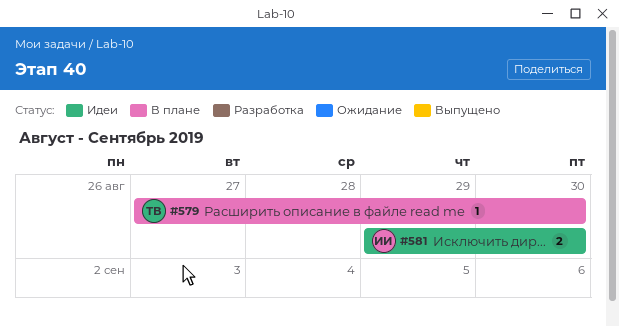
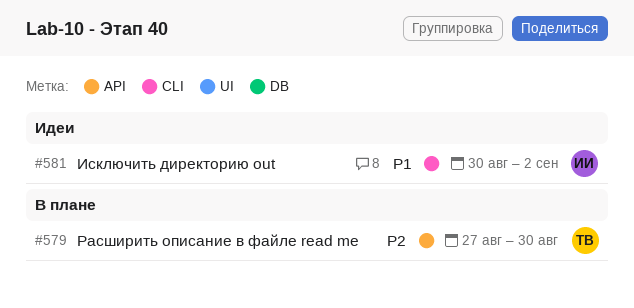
#581, start: Aug 29 -> Aug 30
#581, due: Aug 30 -> Sep 2

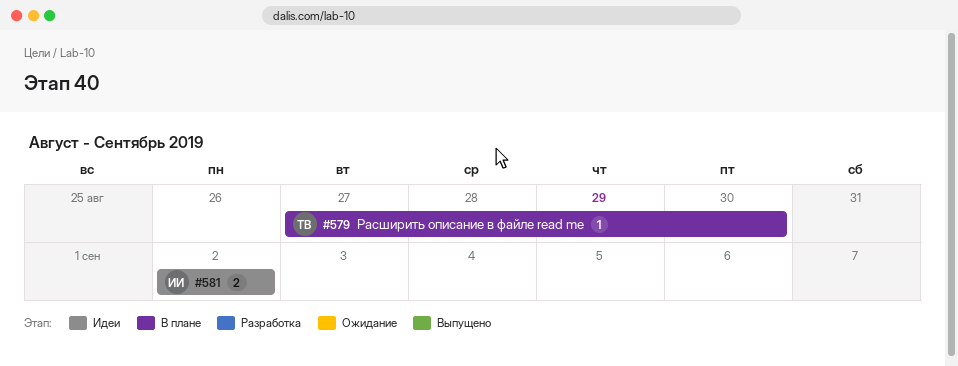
#581, start: Aug 30 -> Sep 2

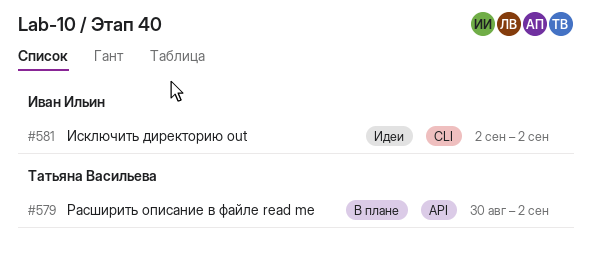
#579, start: Aug 27 -> Aug 30
#579, due: Aug 30 -> Sep 2

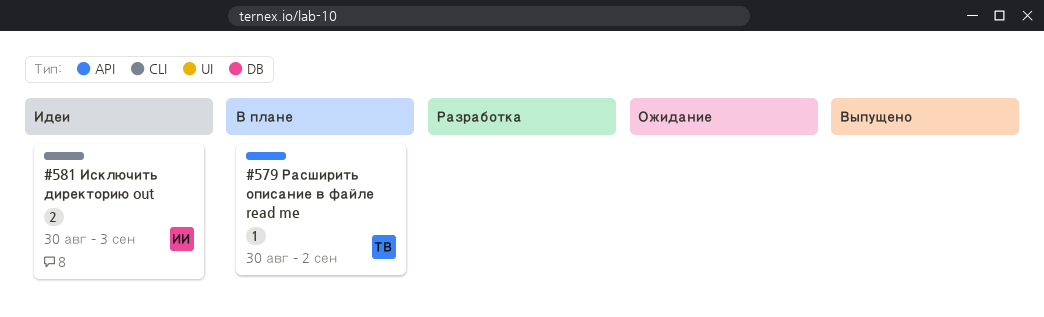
#581, start: Sep 2 -> Aug 30
#581, due: Sep 2 -> Sep 3

